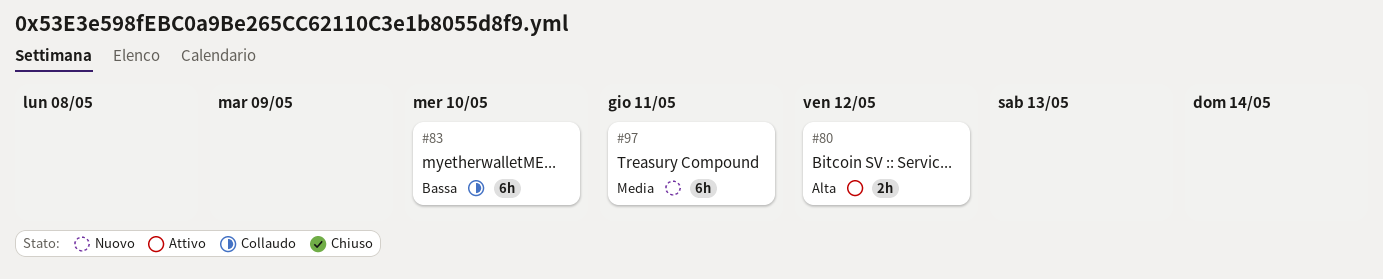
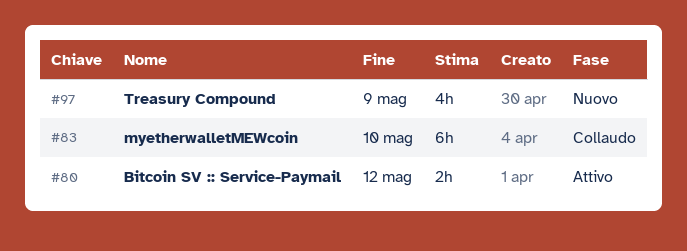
#97, estimate: 6h -> 4h
#97, due: May 11 -> May 9

